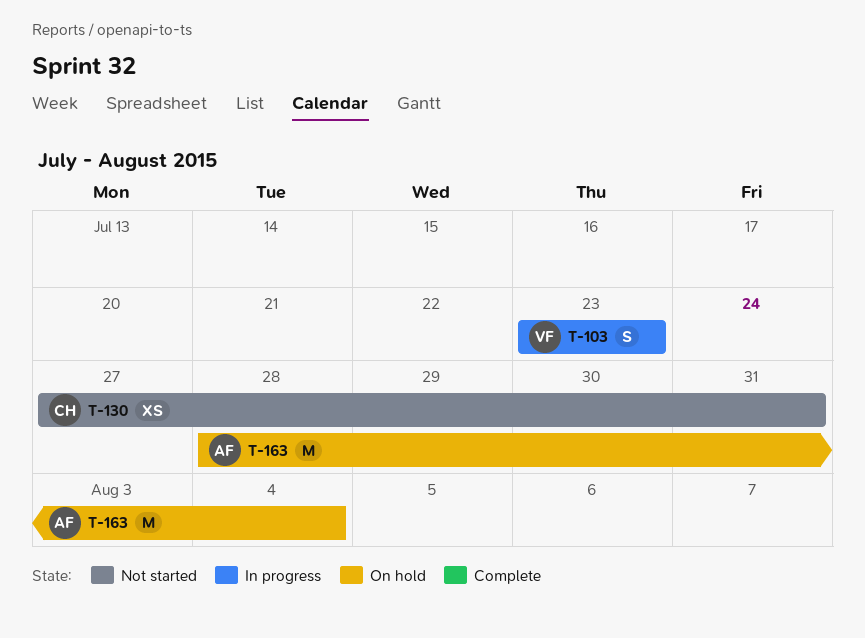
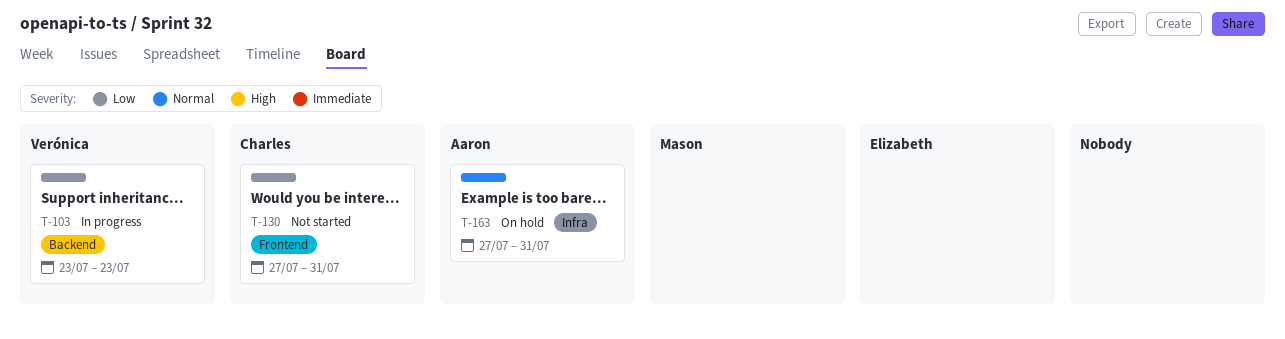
T-163, start: Jul 28 -> Jul 27
T-163, due: Aug 4 -> Jul 31

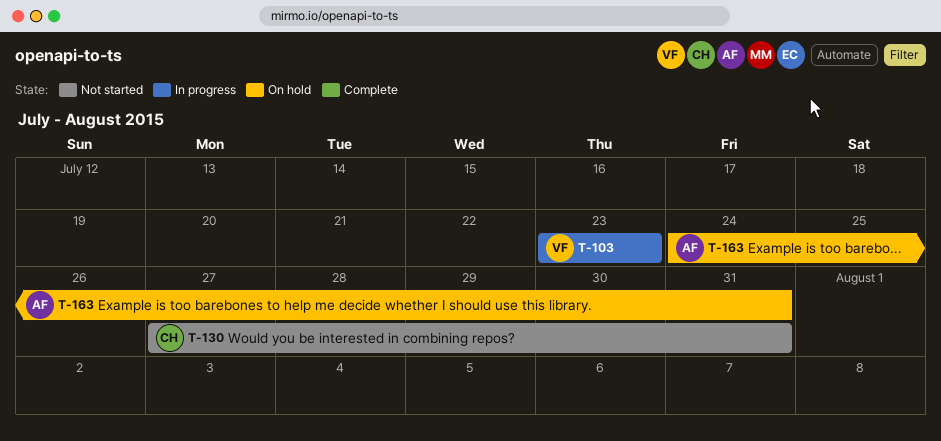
T-163, start: Jul 27 -> Jul 24

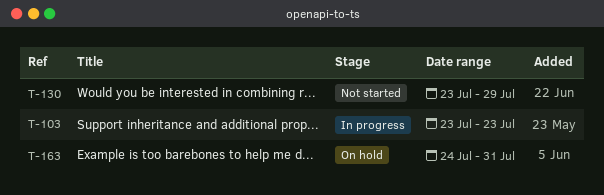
T-130, start: Jul 27 -> Jul 23
T-130, due: Jul 31 -> Jul 29

